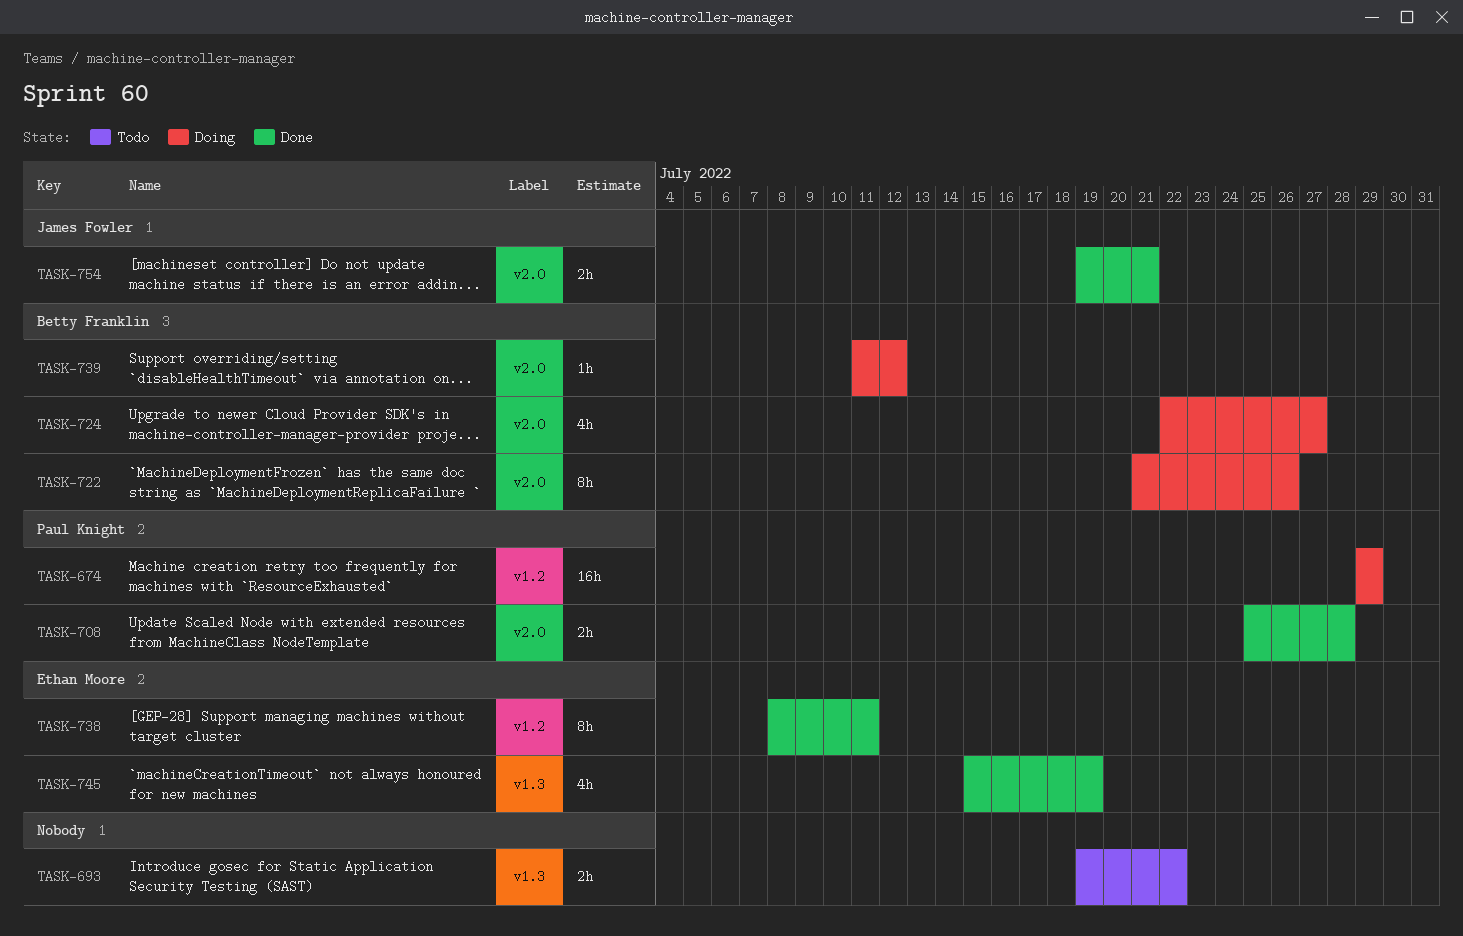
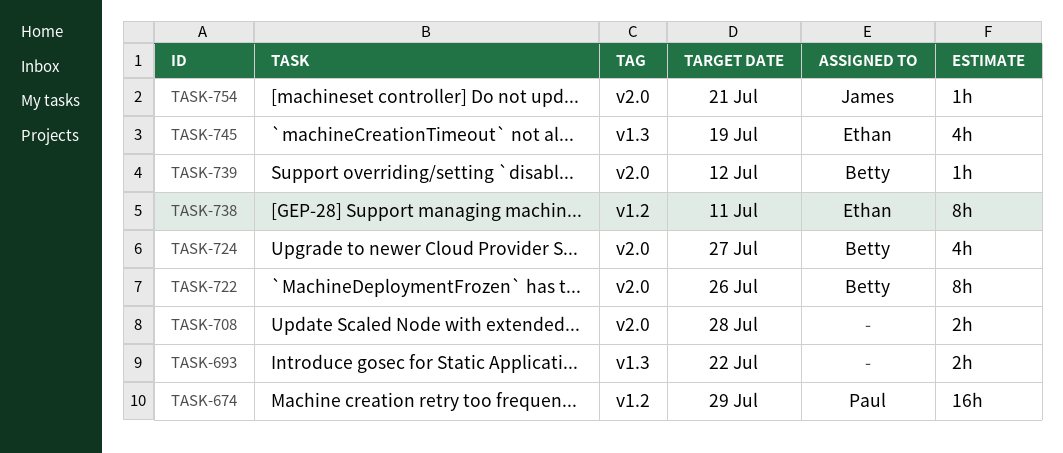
TASK-708, owner: Paul Knight -> none
TASK-754, estimate: 2h -> 1h

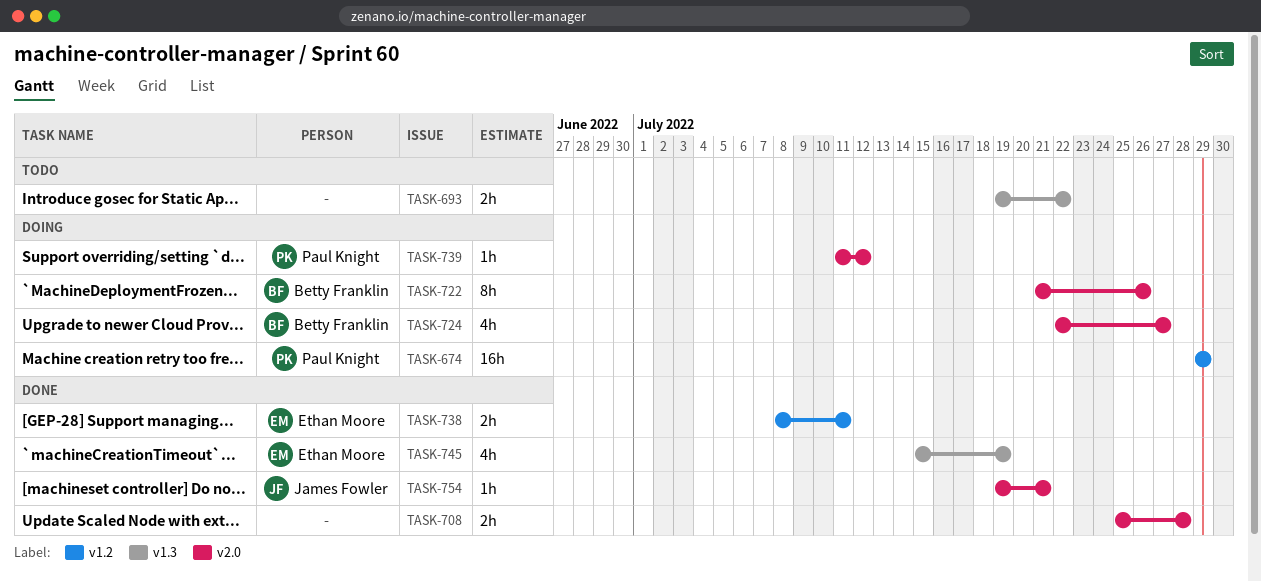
TASK-738, estimate: 8h -> 2h
TASK-739, owner: Betty Franklin -> Paul Knight

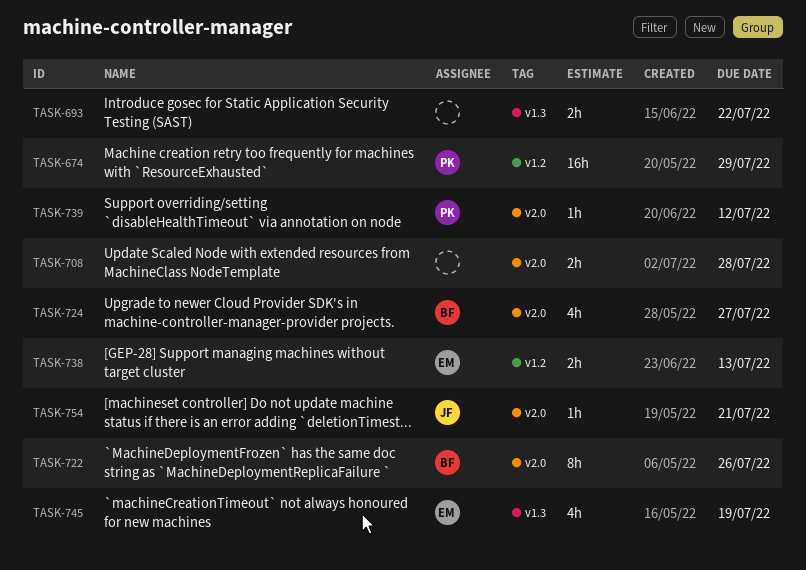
TASK-738, due: Jul 11 -> Jul 13

